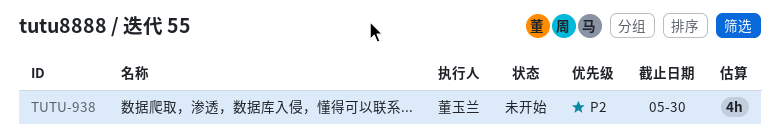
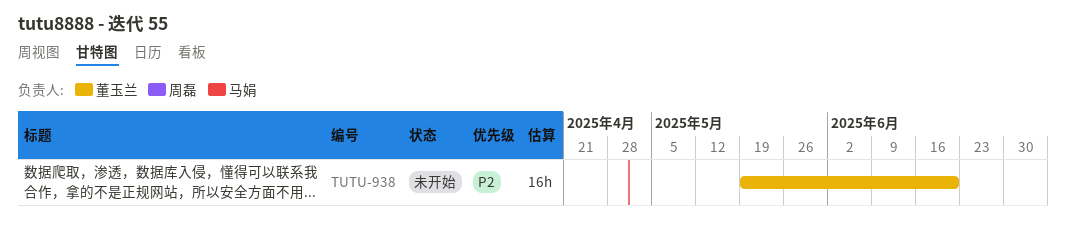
TUTU-938, estimate: 4h -> 16h
TUTU-938, due: May 30 -> Jun 20

